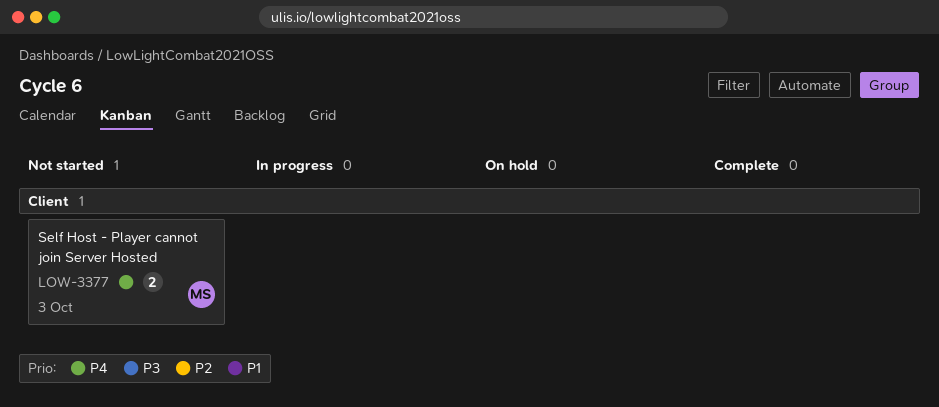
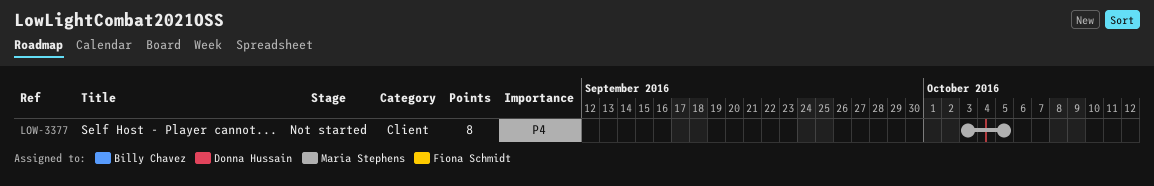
LOW-3377, estimate: 2 -> 8
LOW-3377, due: Oct 3 -> Oct 5

